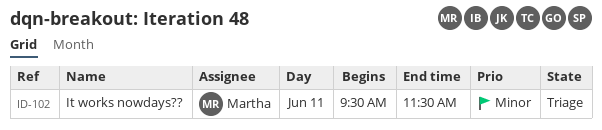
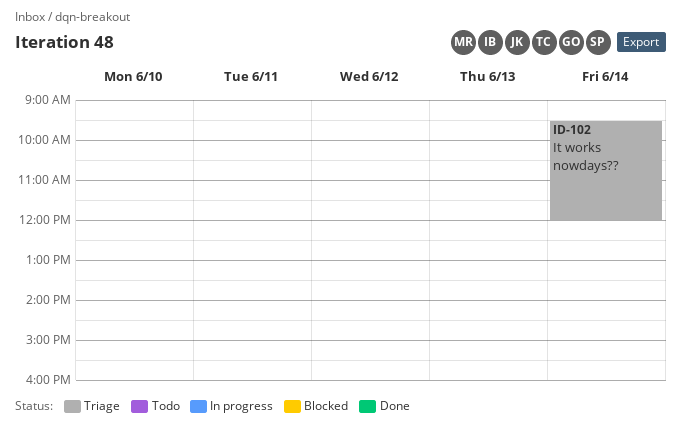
ID-102, day: Jun 11 -> Jun 14
ID-102, ends: 11:30 -> 12:00

